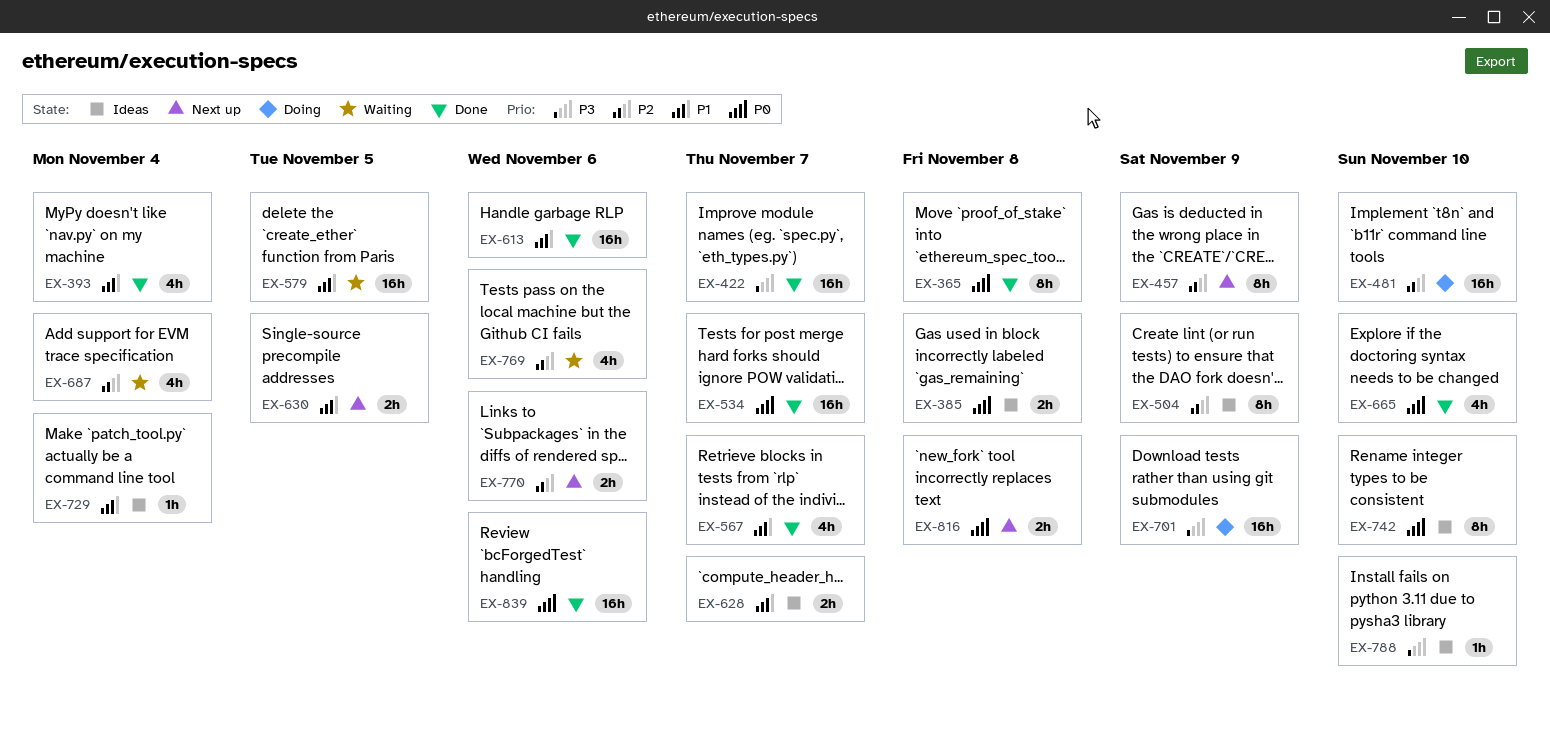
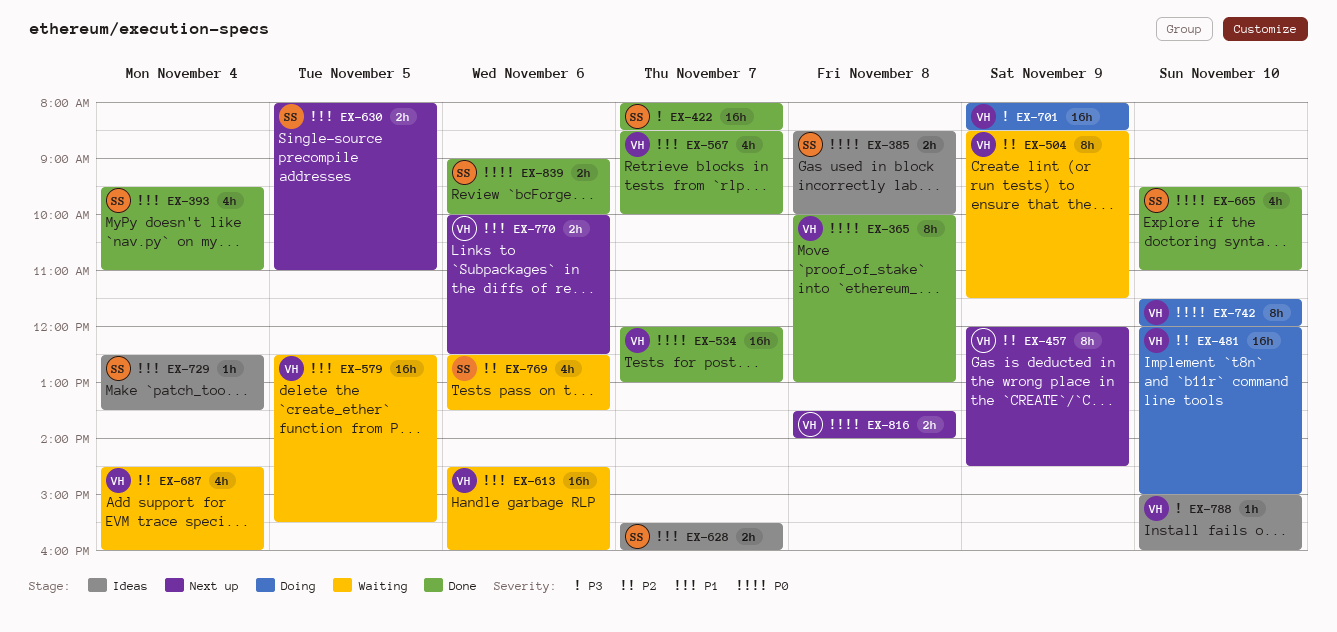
EX-504, status: Ideas -> Waiting
EX-613, status: Done -> Waiting
EX-742, status: Ideas -> Doing
EX-770, priority: P2 -> P1
EX-839, estimate: 16h -> 2h

